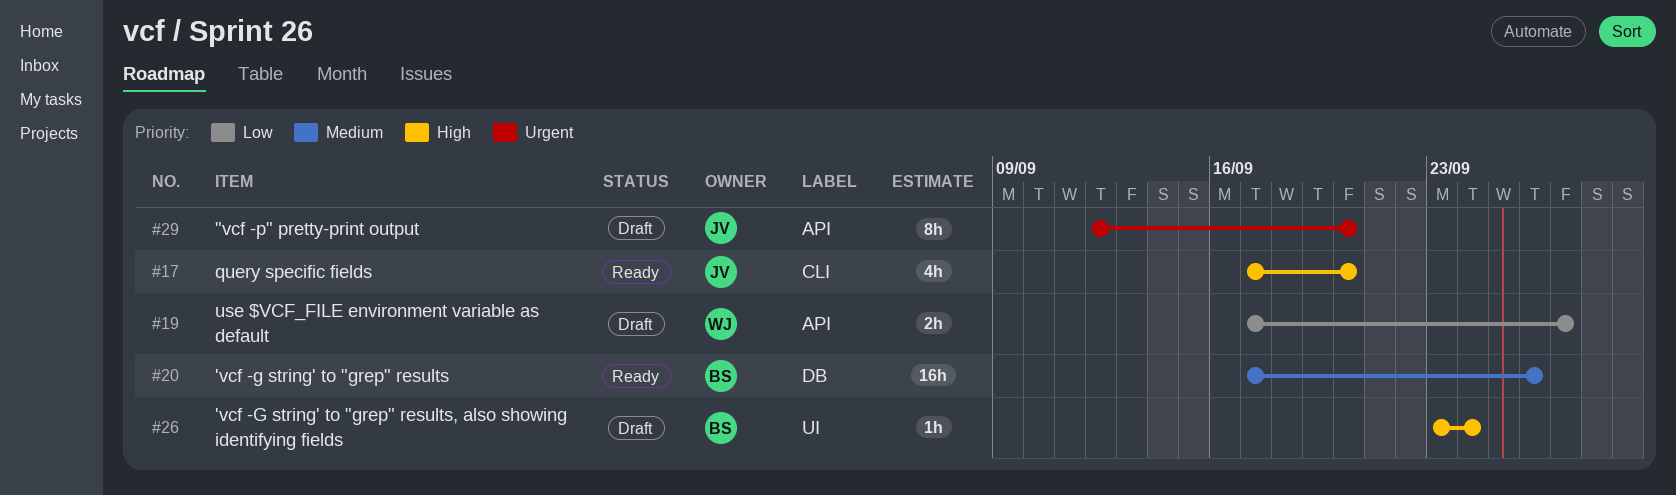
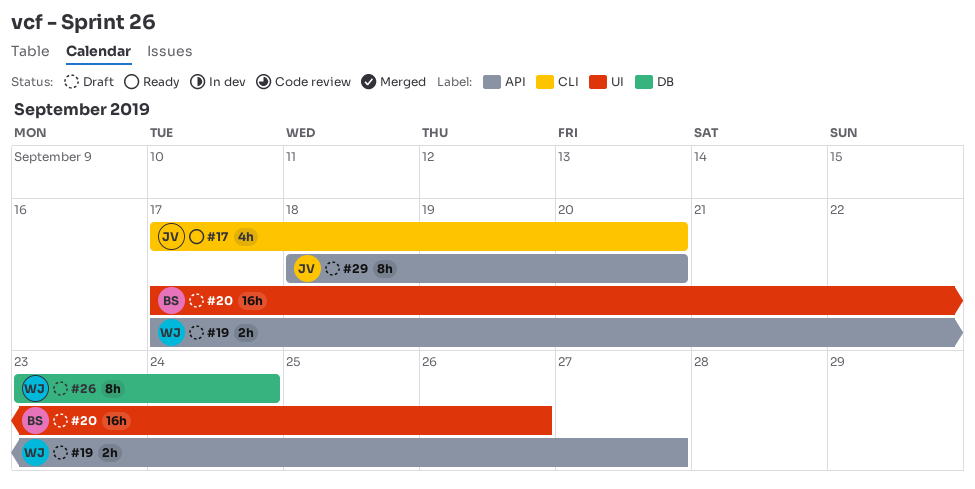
#20, status: Ready -> Draft
#20, label: DB -> UI
#26, owner: BS -> WJ
#26, label: UI -> DB
#26, estimate: 1h -> 8h
#29, start: Sep 12 -> Sep 18

